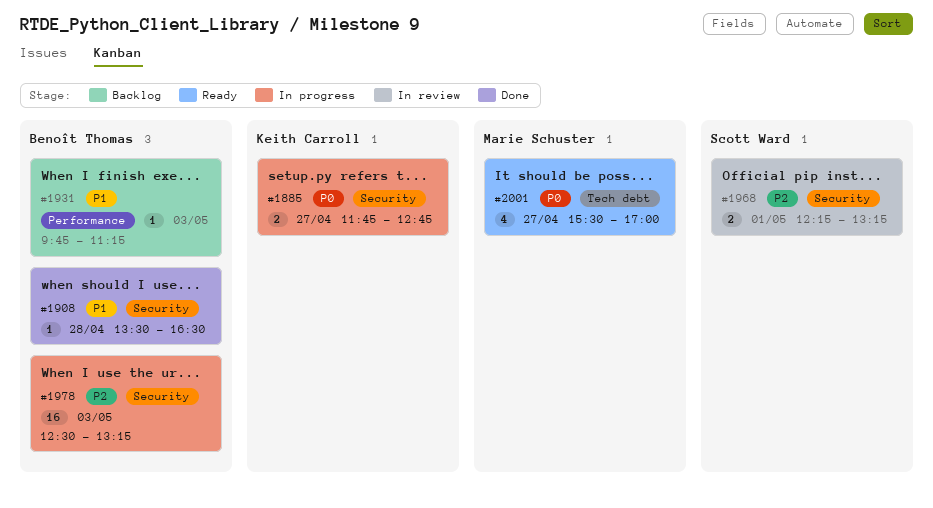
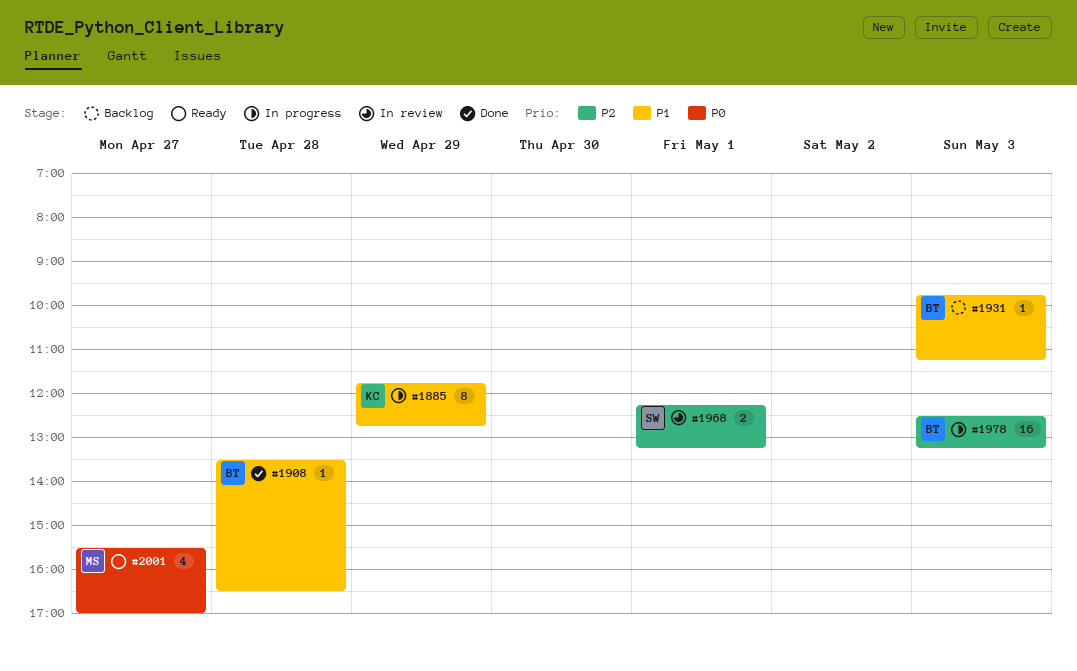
#1885, priority: P0 -> P1
#1885, estimate: 2 -> 8
#1885, day: Apr 27 -> Apr 29

